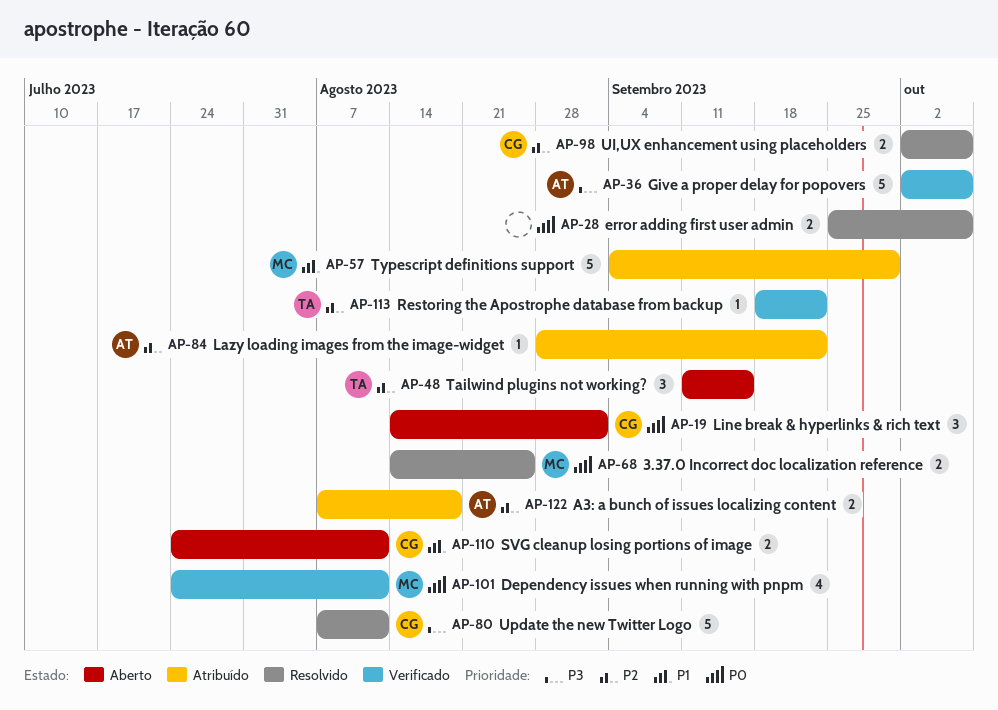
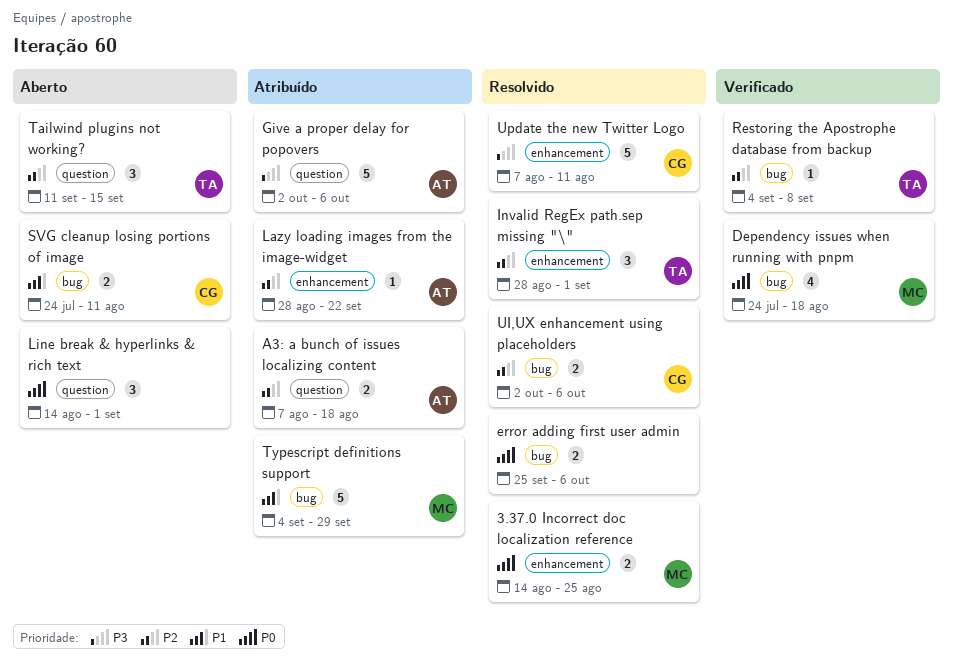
Dependency issues when running with pnpm, due: Aug 11 -> Aug 18
Give a proper delay for popovers, status: Verificado -> Atribuído
Invalid RegEx path.sep missing "\": none -> present
Line break & hyperlinks & rich text, owner: CG -> none
Restoring the Apostrophe database from backup, start: Sep 18 -> Sep 4
Restoring the Apostrophe database from backup, due: Sep 22 -> Sep 8

